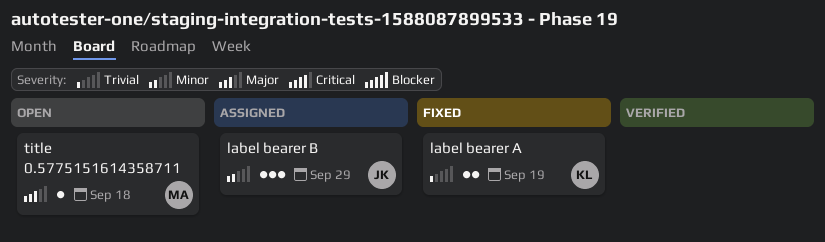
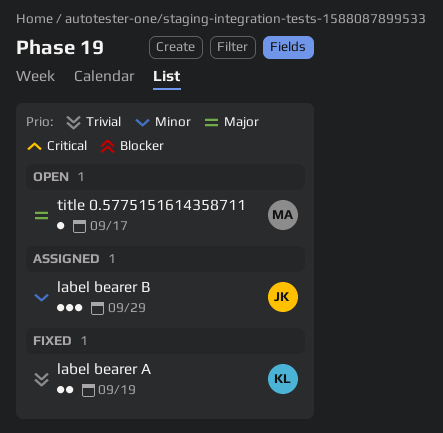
title 0.5775151614358711, due: Sep 18 -> Sep 17

